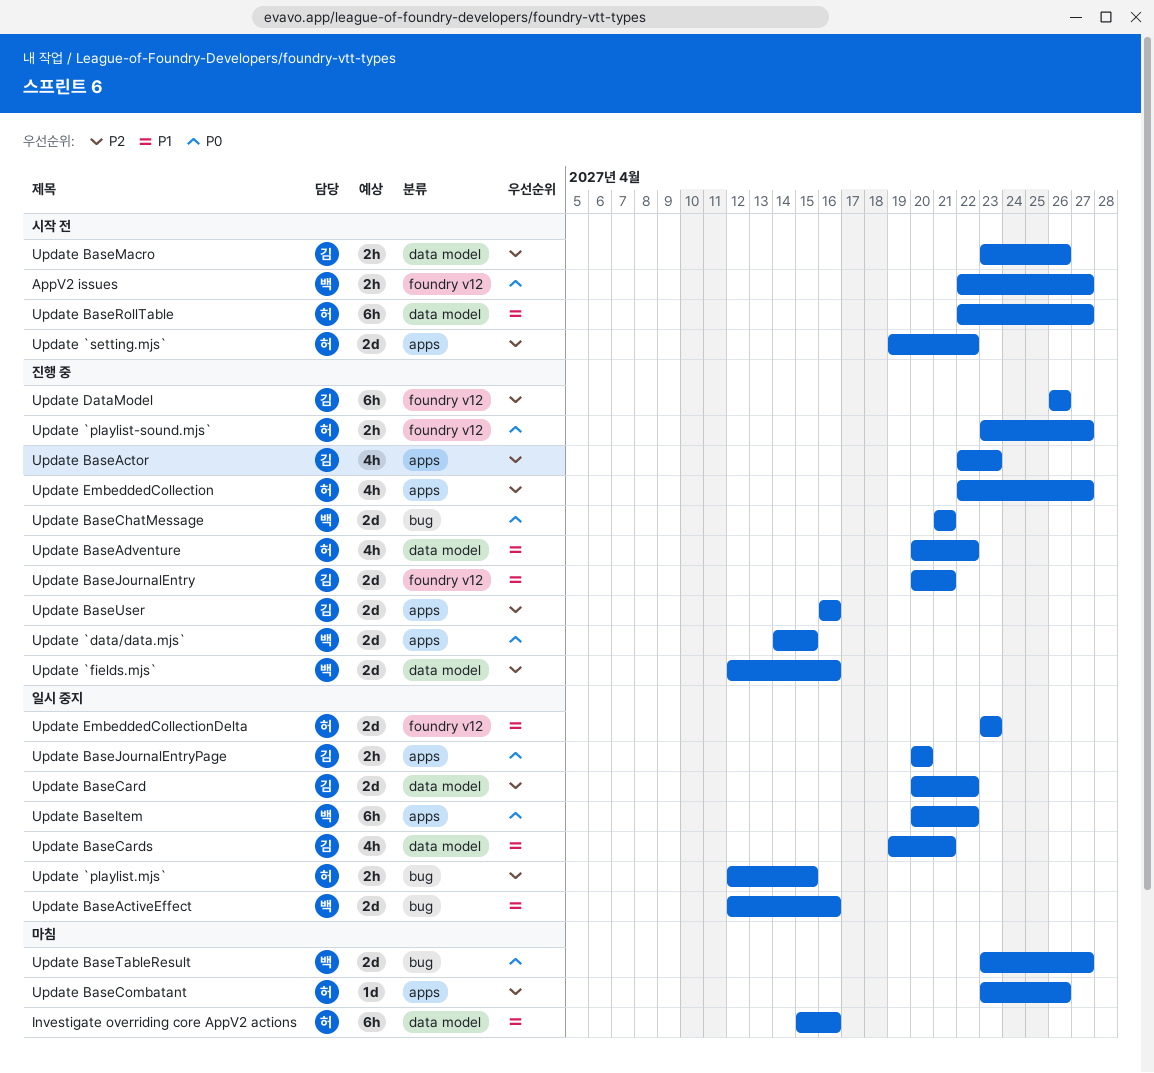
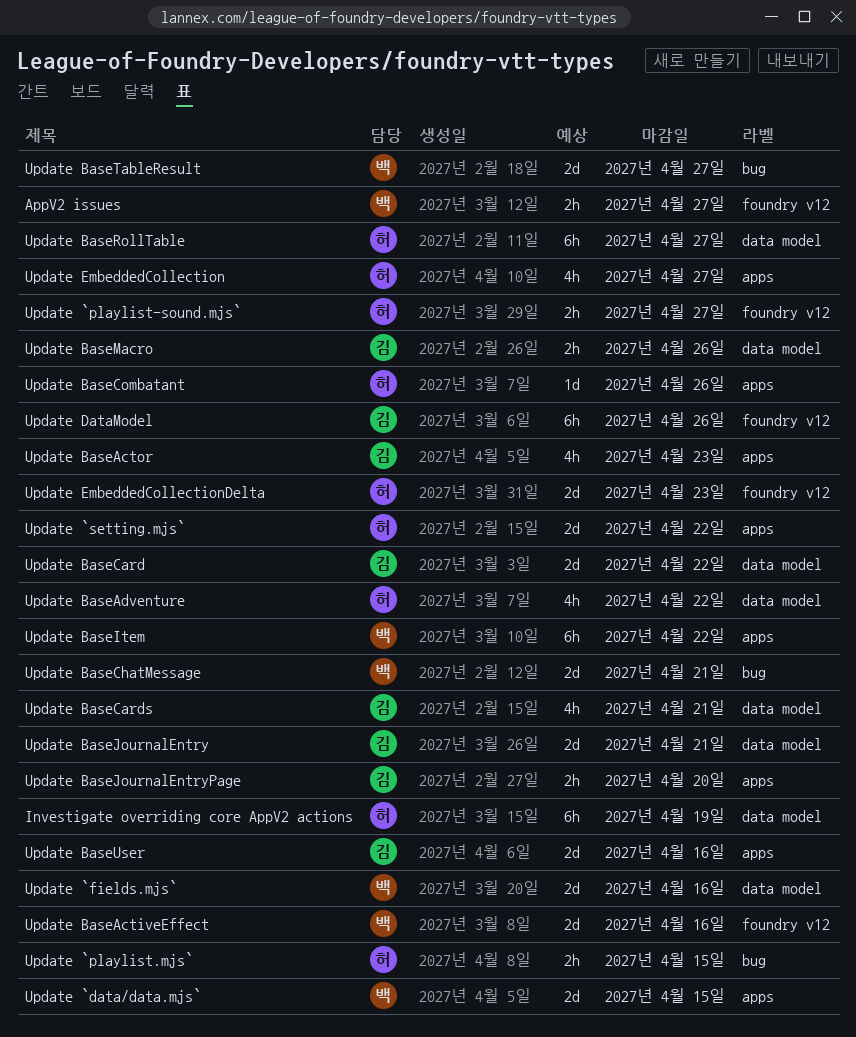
Investigate overriding core AppV2 actions, due: Apr 16 -> Apr 19
Update BaseActiveEffect, label: bug -> foundry v12
Update BaseJournalEntry, label: foundry v12 -> data model

